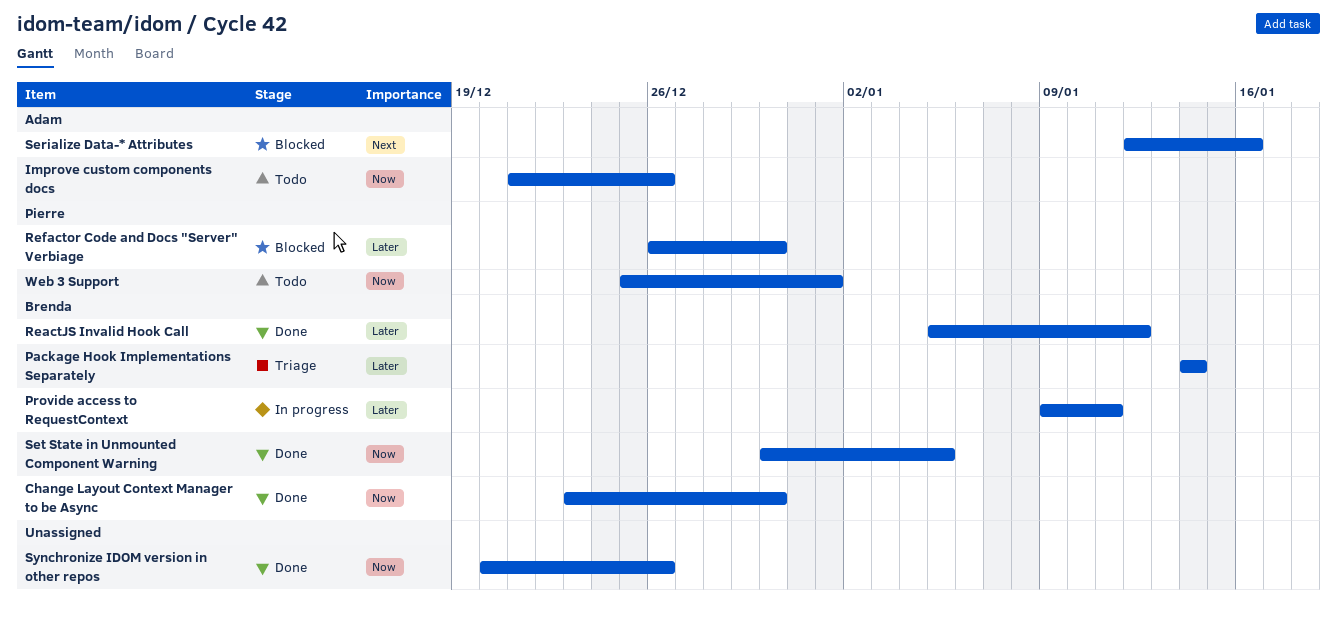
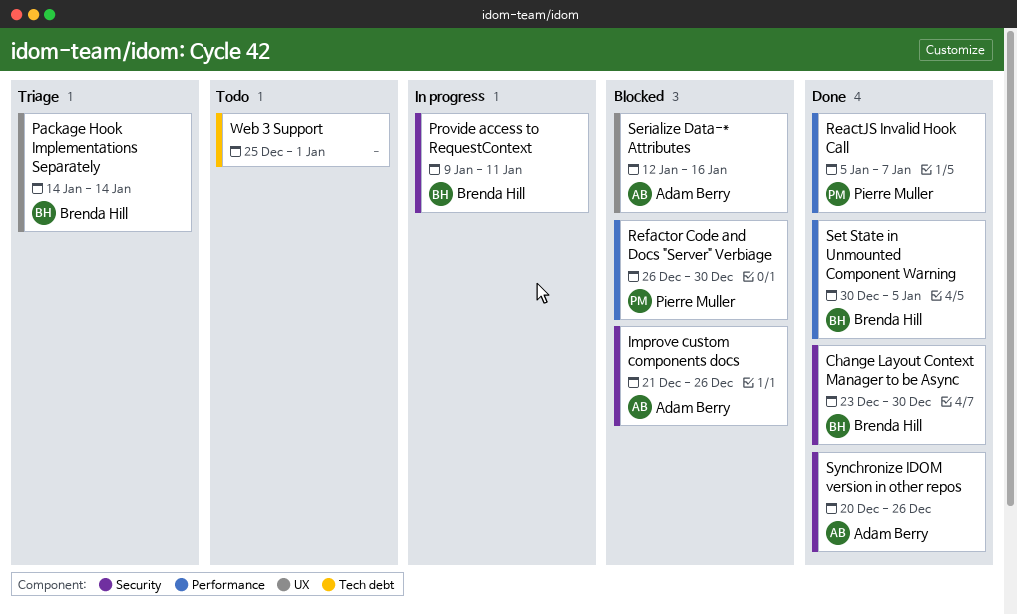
Improve custom components docs, status: Todo -> Blocked
ReactJS Invalid Hook Call, owner: Brenda Hill -> Pierre Muller
ReactJS Invalid Hook Call, due: Jan 12 -> Jan 7
Synchronize IDOM version in other repos, owner: none -> Adam Berry
Web 3 Support, owner: Pierre Muller -> none

